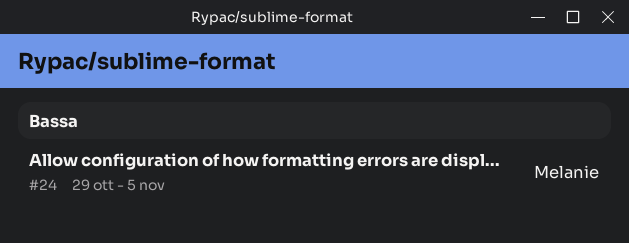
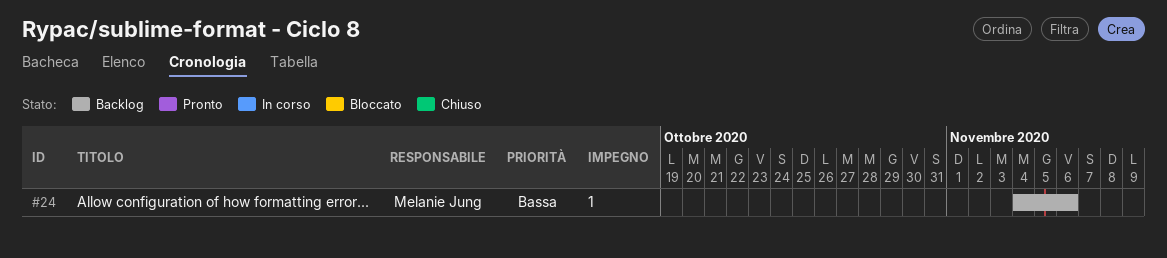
#24, start: Oct 29 -> Nov 4
#24, due: Nov 5 -> Nov 6

